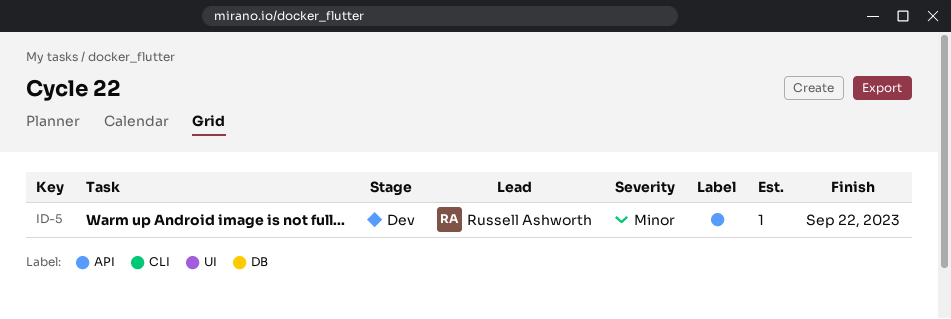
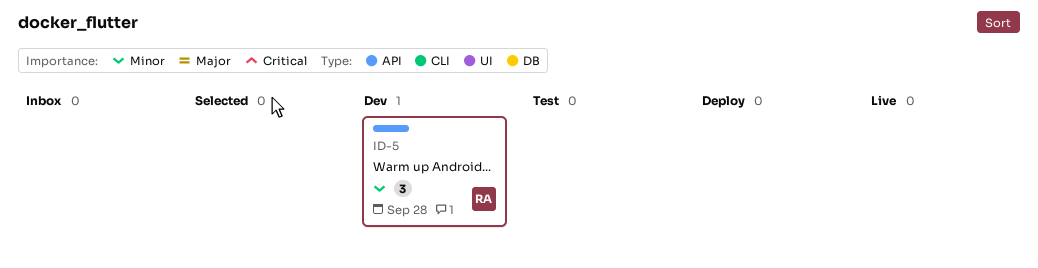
ID-5, estimate: 1 -> 3
ID-5, due: Sep 22 -> Sep 28

